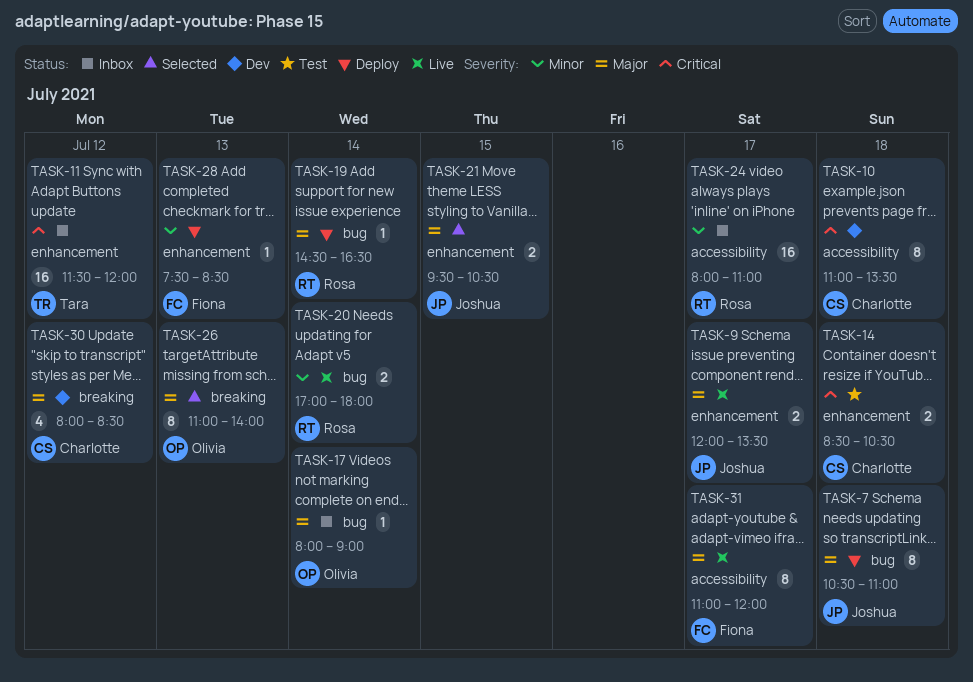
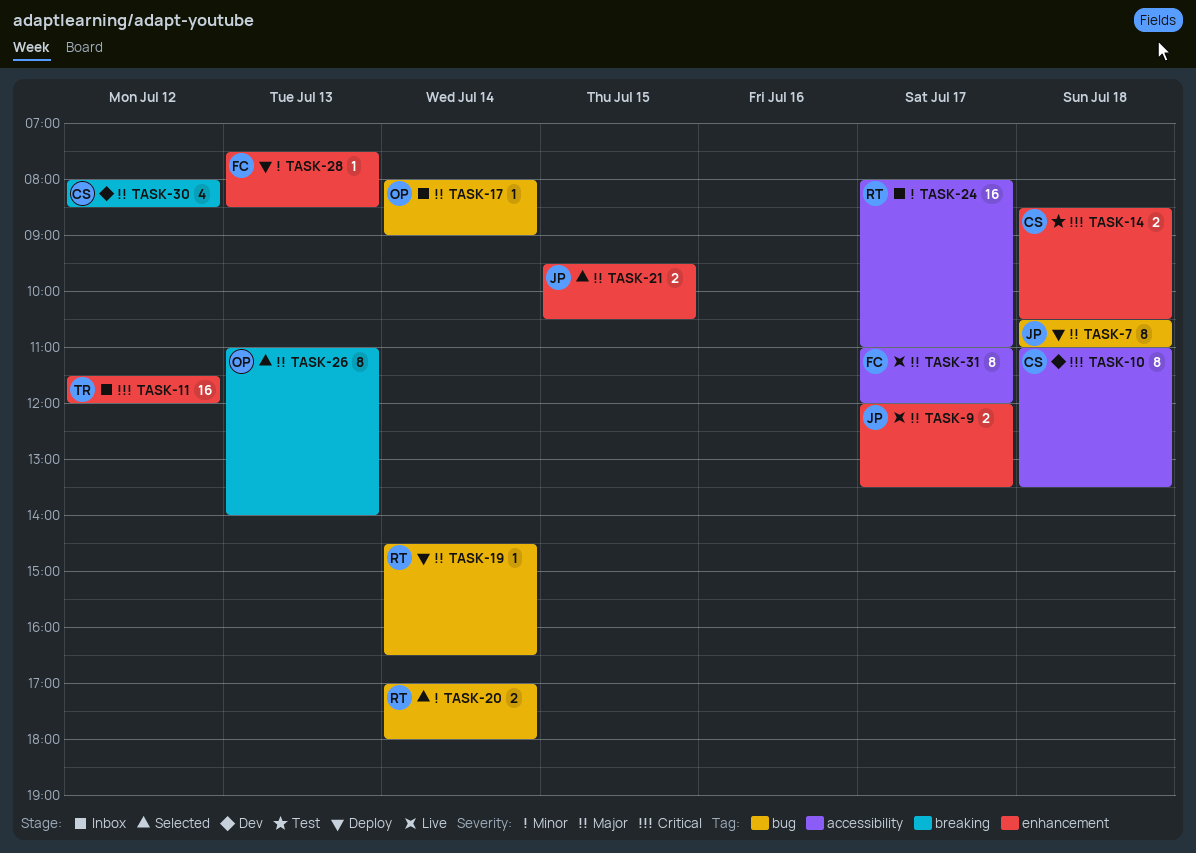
TASK-20, status: Live -> Selected

